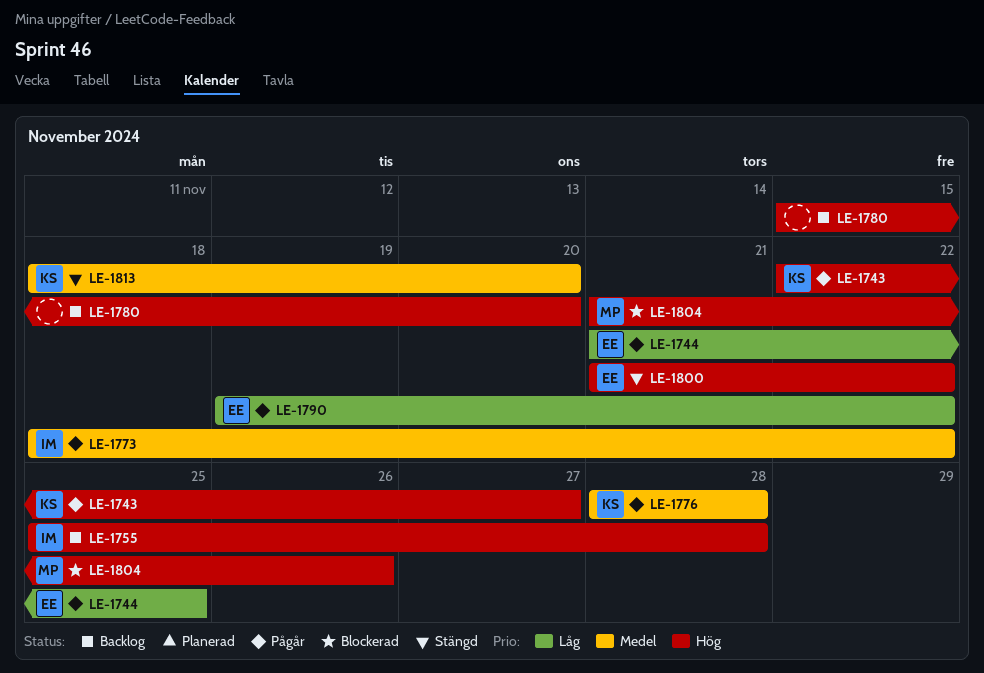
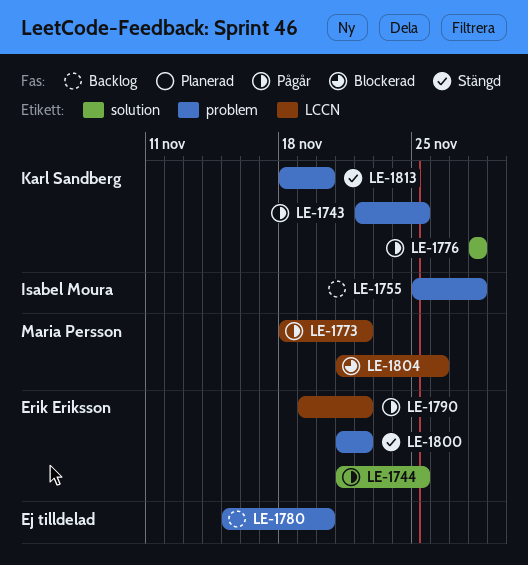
LE-1743, due: Nov 27 -> Nov 25
LE-1773, owner: Isabel Moura -> Maria Persson

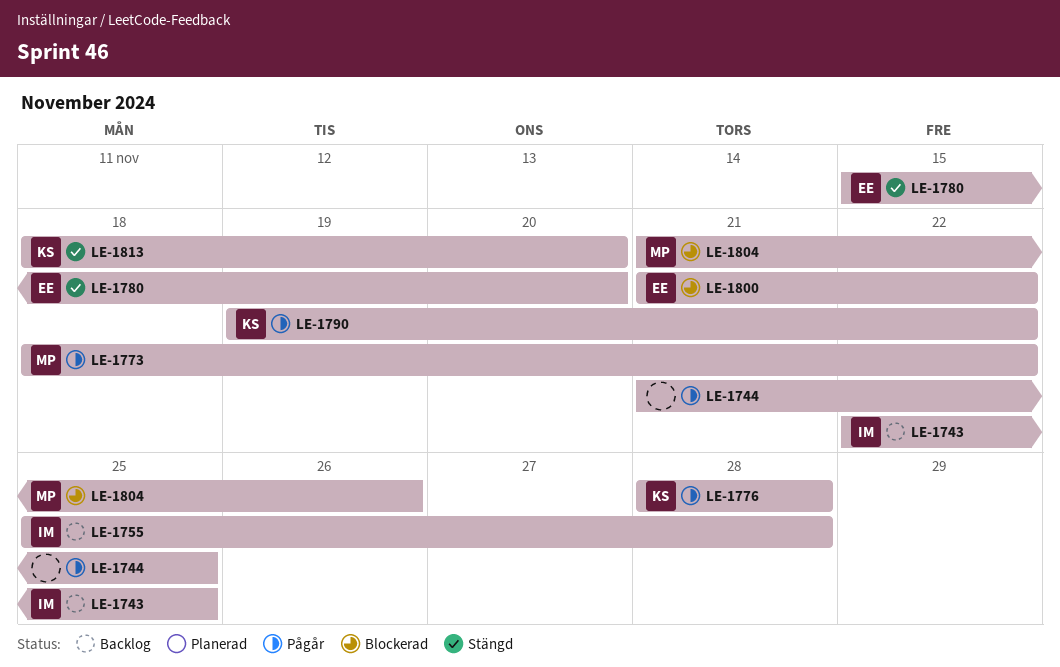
LE-1743, status: Pågår -> Backlog
LE-1743, owner: Karl Sandberg -> Isabel Moura
LE-1744, owner: Erik Eriksson -> none
LE-1780, status: Backlog -> Stängd
LE-1780, owner: none -> Erik Eriksson
LE-1790, owner: Erik Eriksson -> Karl Sandberg
LE-1800, status: Stängd -> Blockerad

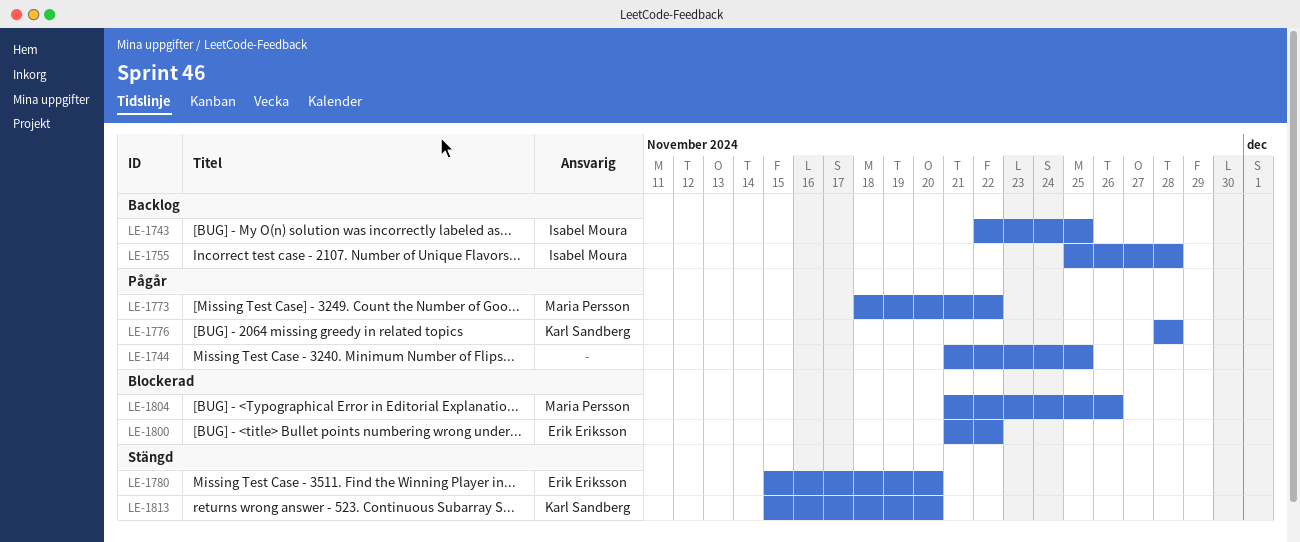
LE-1790: present -> none
LE-1813, start: Nov 18 -> Nov 15

